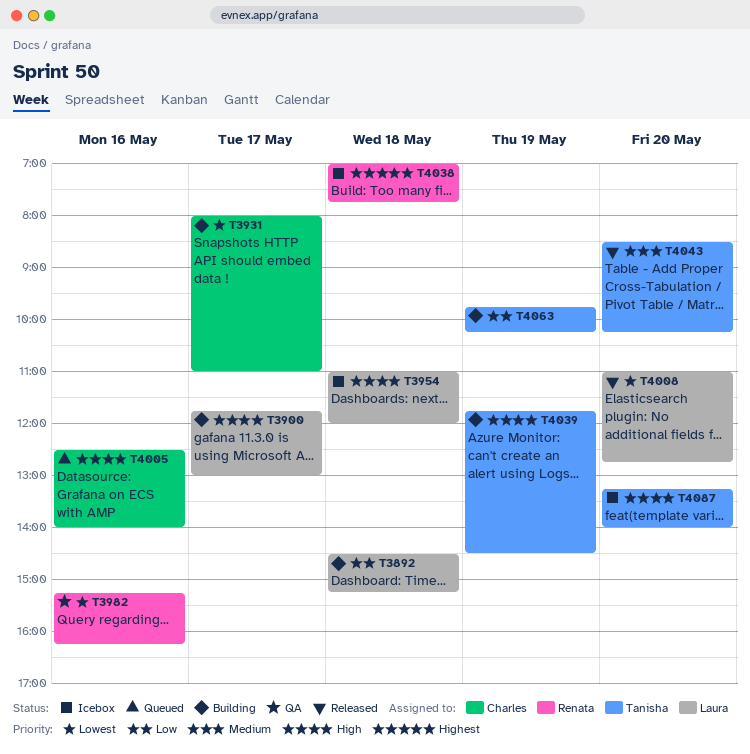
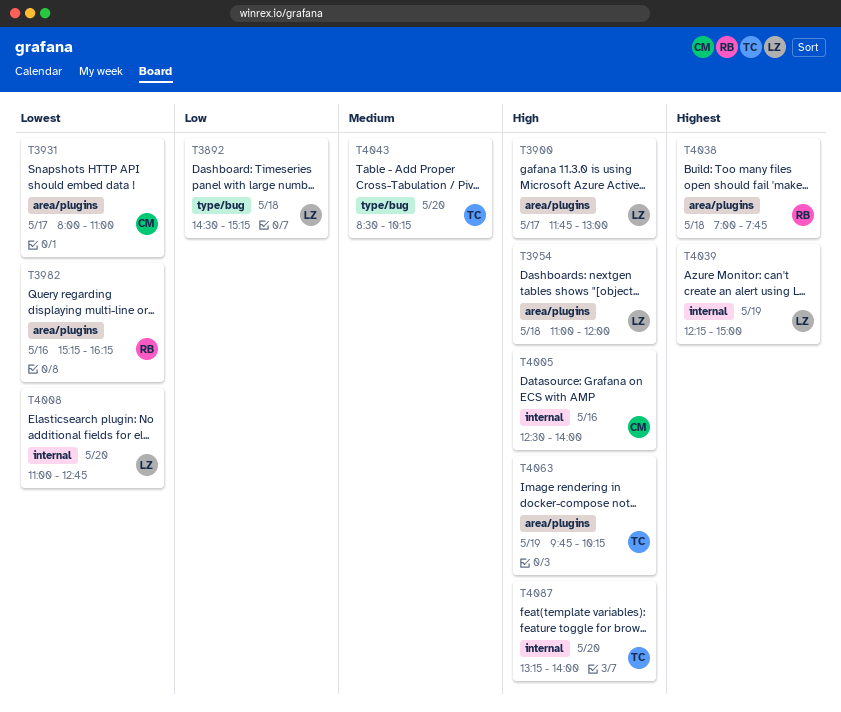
T4039, owner: Tanisha -> Laura
T4039, priority: High -> Highest
T4039, begins: 11:45 -> 12:15
T4039, ends: 14:30 -> 15:00
T4063, priority: Low -> High

